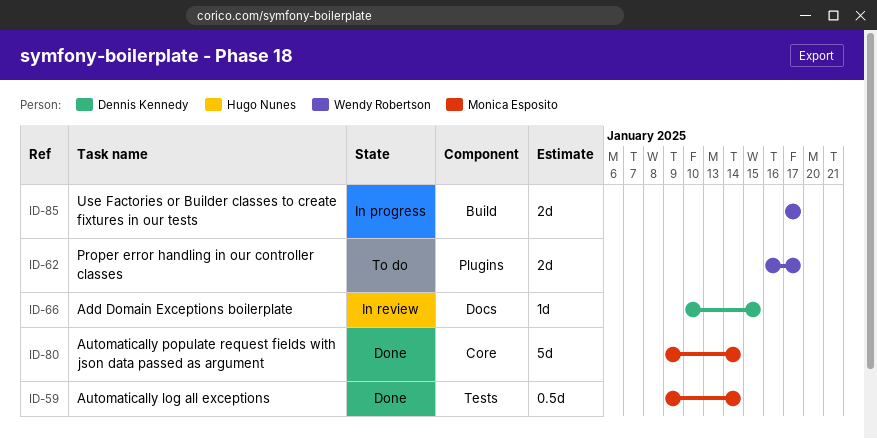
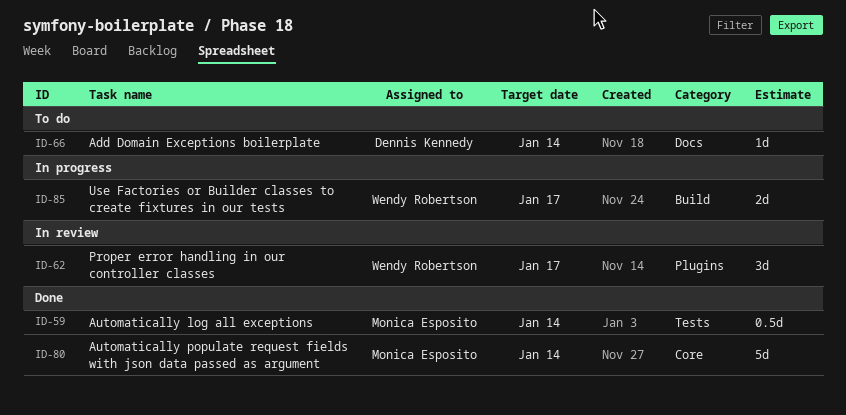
ID-62, status: To do -> In review
ID-62, estimate: 2d -> 3d
ID-66, status: In review -> To do
ID-66, due: Jan 15 -> Jan 14

